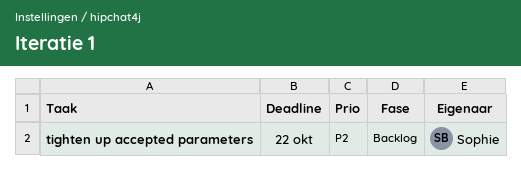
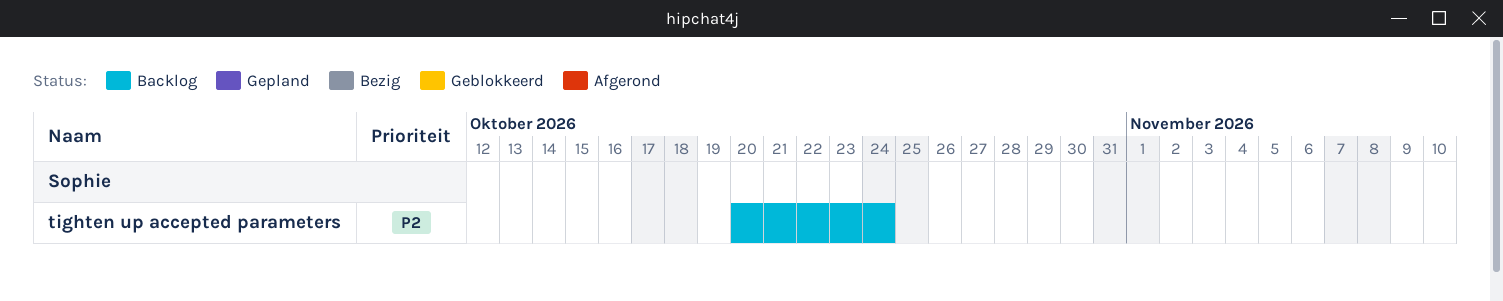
tighten up accepted parameters, due: Oct 22 -> Oct 24

